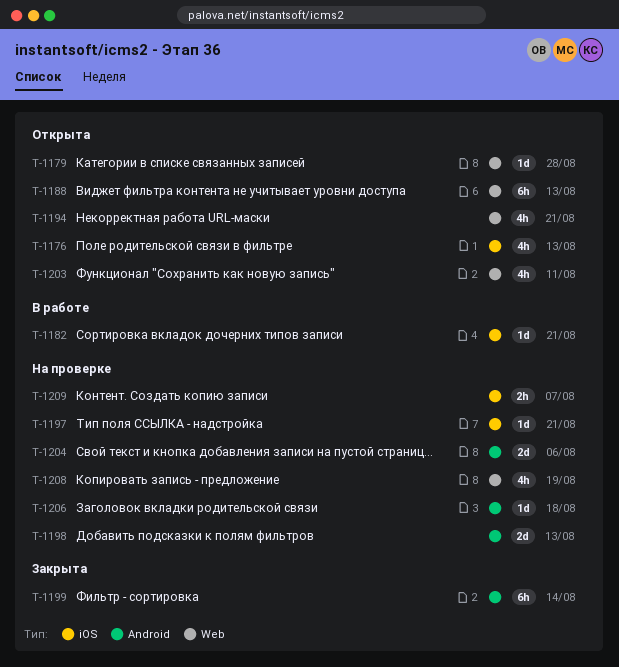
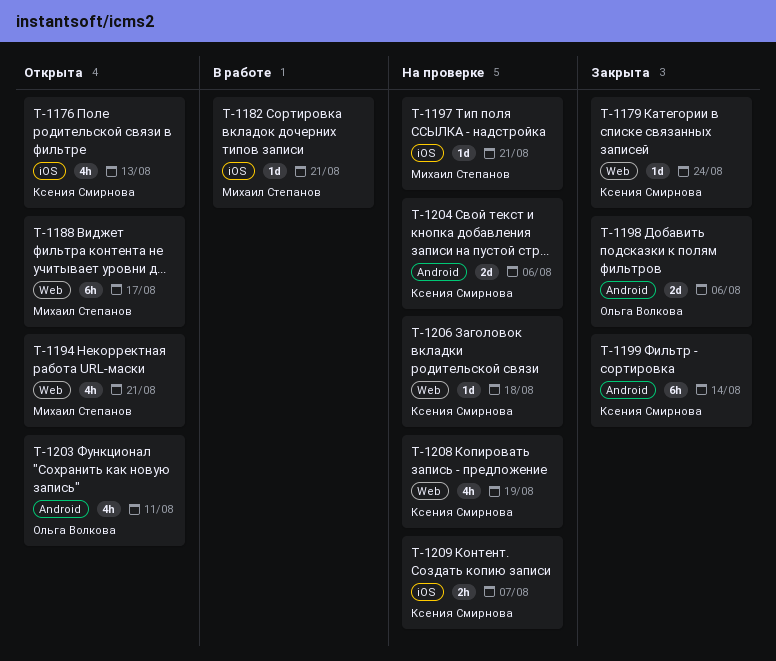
T-1179, status: Открыта -> Закрыта
T-1179, due: Aug 28 -> Aug 24
T-1188, due: Aug 13 -> Aug 17
T-1198, status: На проверке -> Закрыта
T-1198, due: Aug 13 -> Aug 6
T-1203, label: Web -> Android
T-1206, label: Android -> Web

